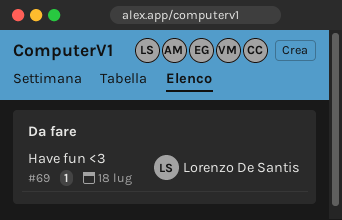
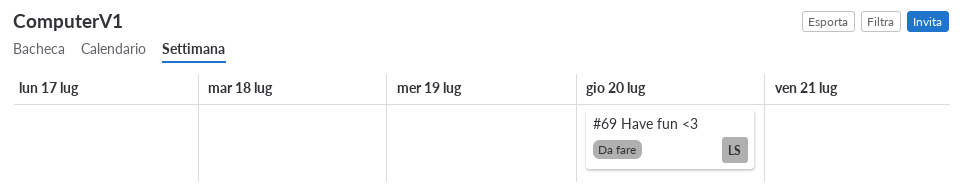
#69, due: Jul 18 -> Jul 20

